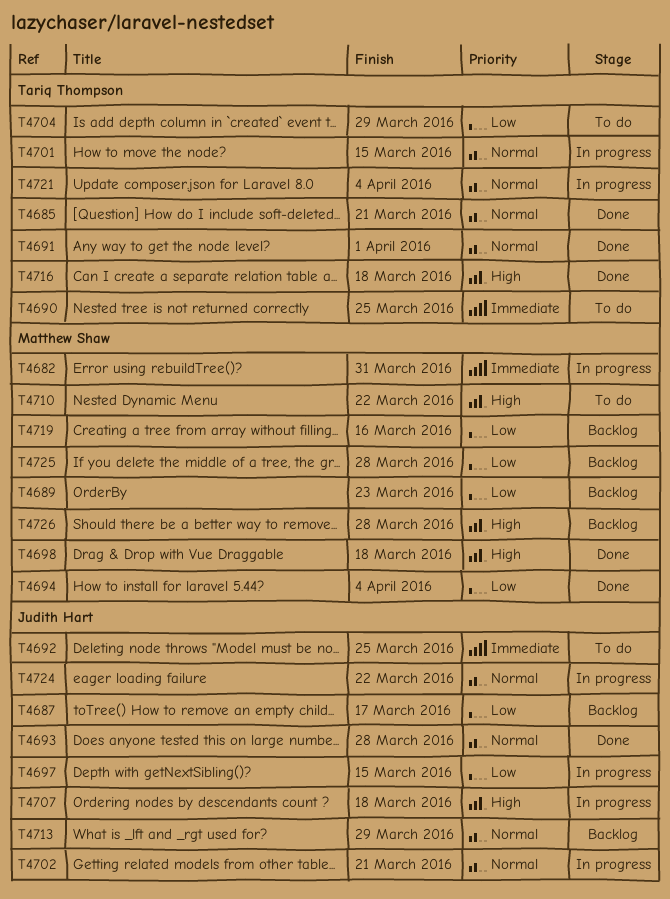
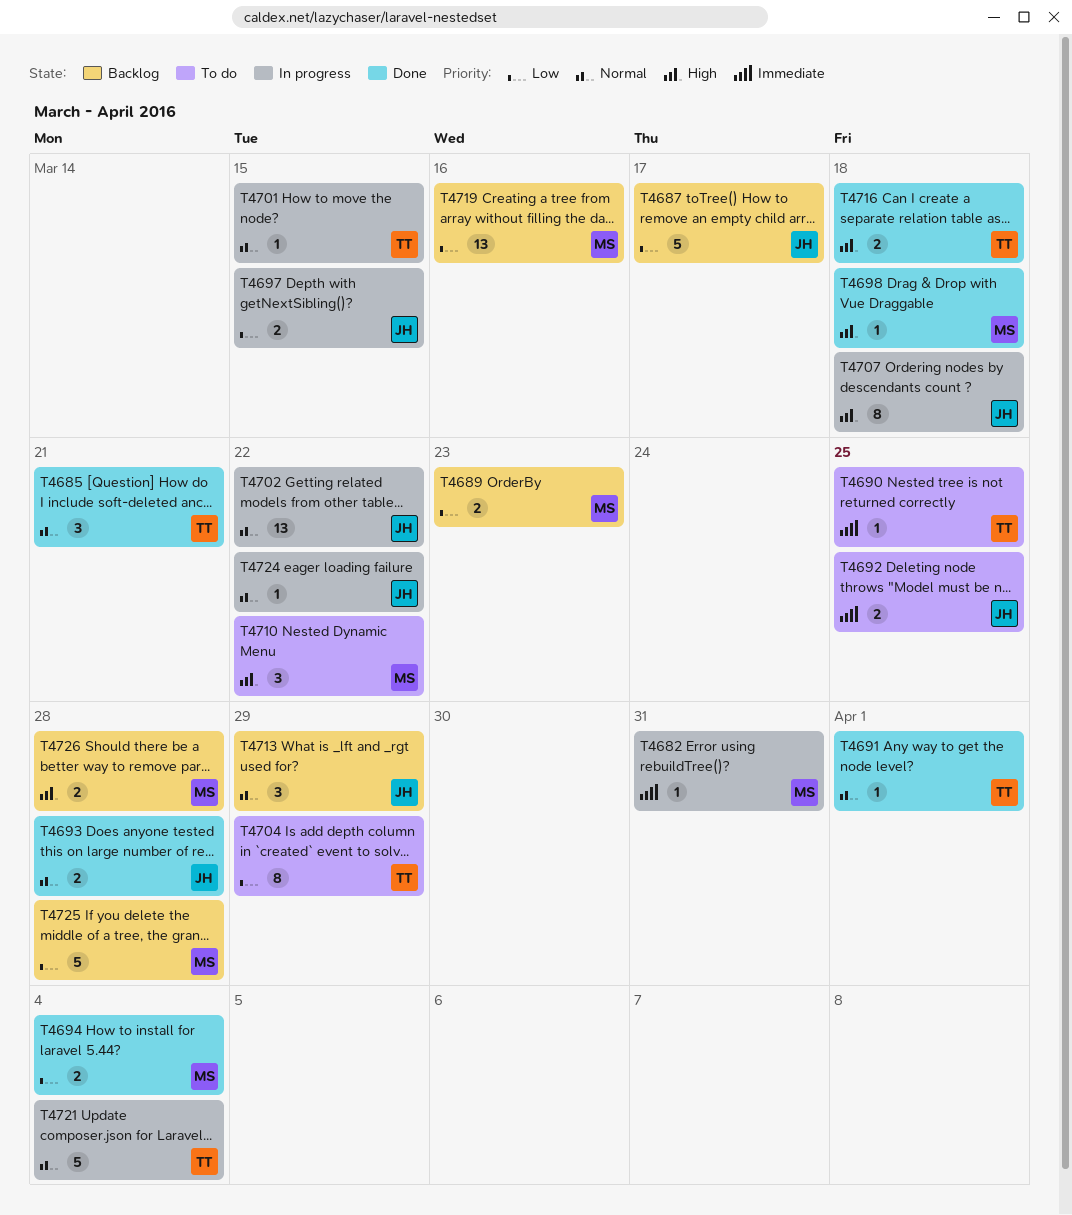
T4702, due: Mar 21 -> Mar 22

